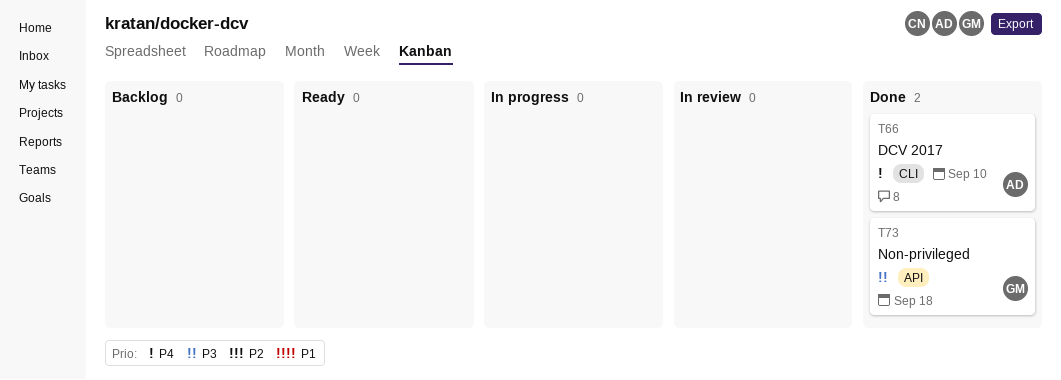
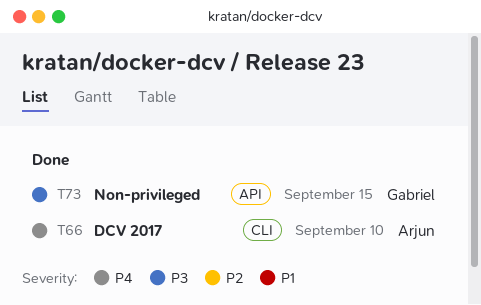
T73, due: Sep 18 -> Sep 15

